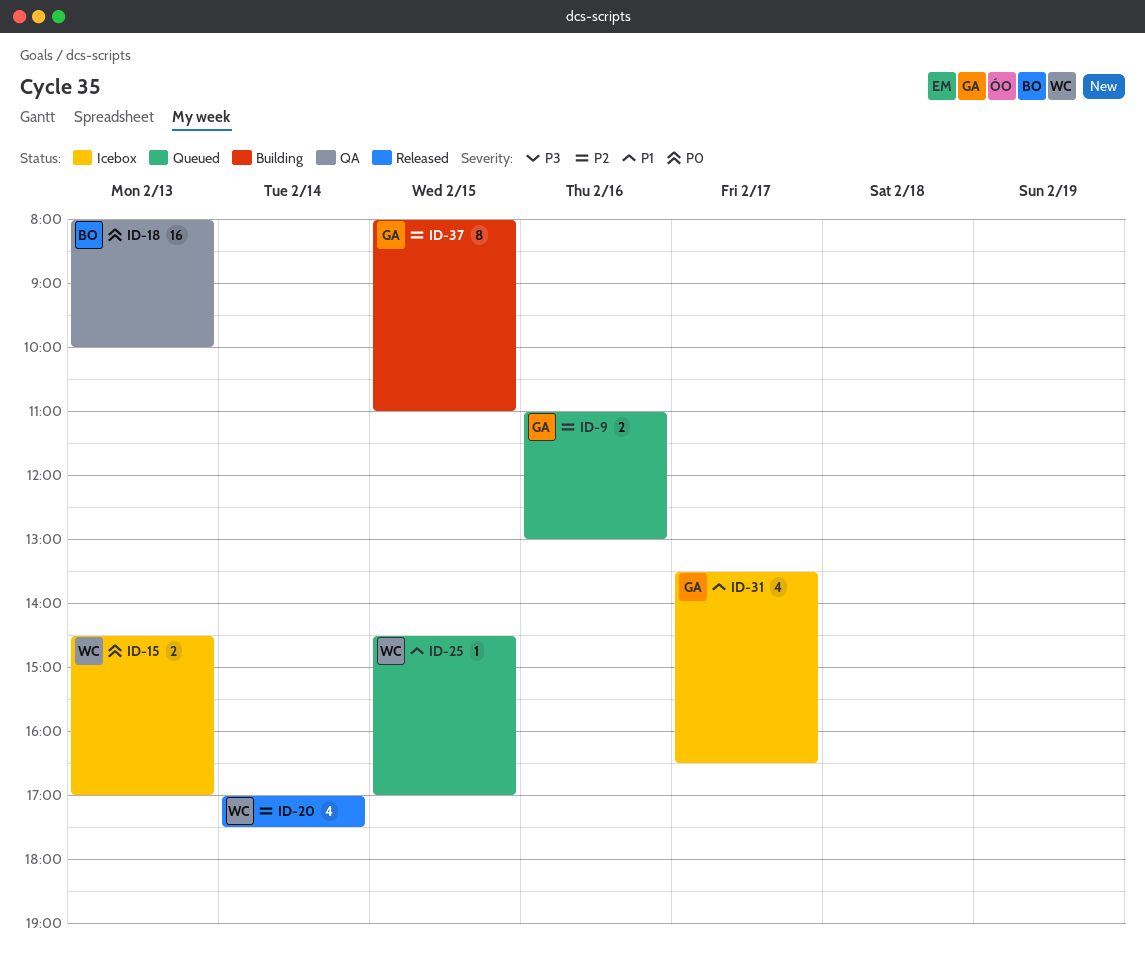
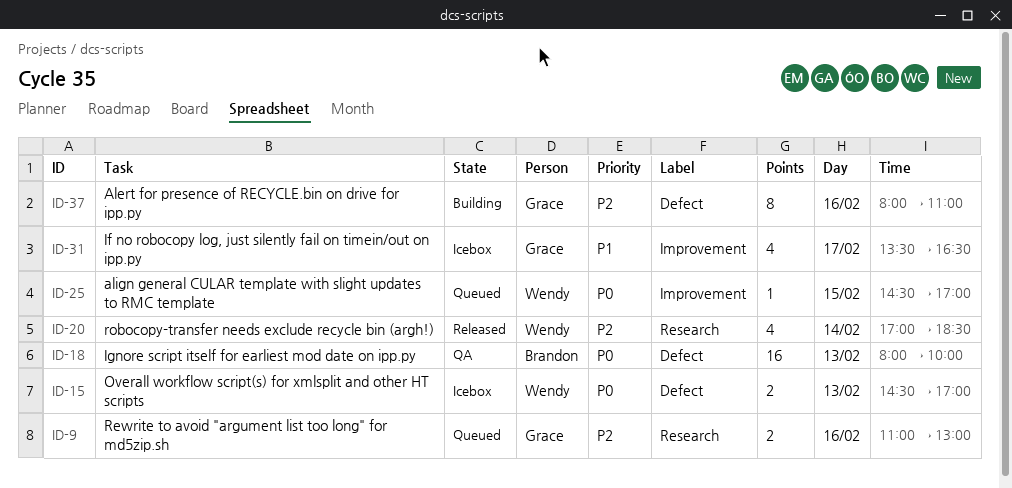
ID-20, ends: 17:30 -> 18:30
ID-25, priority: P1 -> P0
ID-37, day: Feb 15 -> Feb 16

